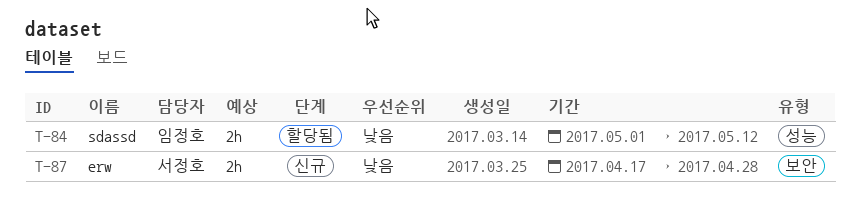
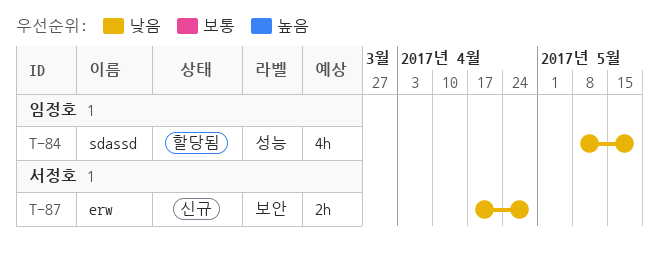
T-84, estimate: 2h -> 4h
T-84, start: May 1 -> May 8
T-84, due: May 12 -> May 19

